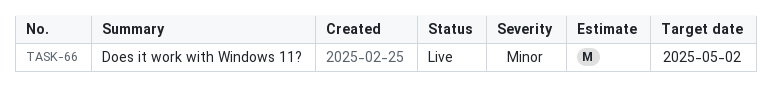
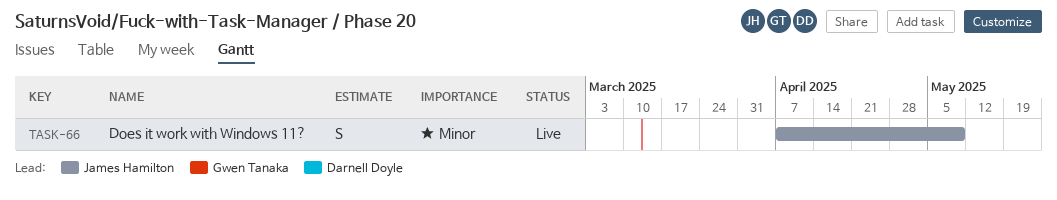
TASK-66, estimate: M -> S
TASK-66, due: May 2 -> May 9

